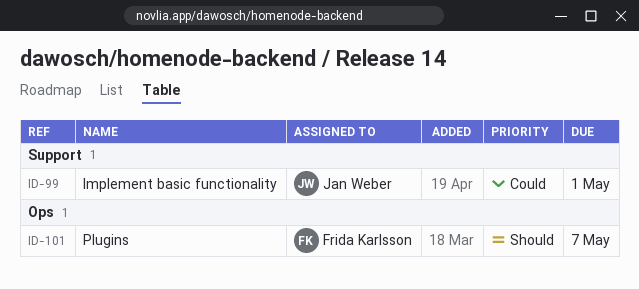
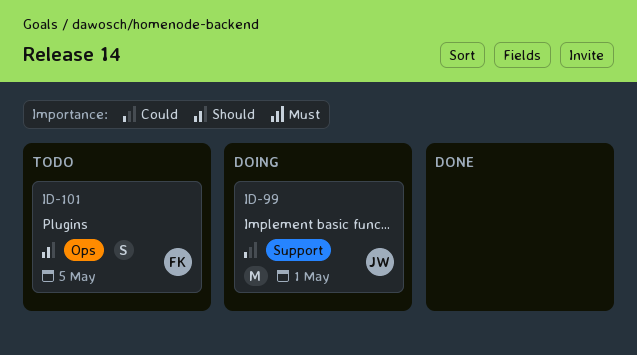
ID-101, due: May 7 -> May 5

